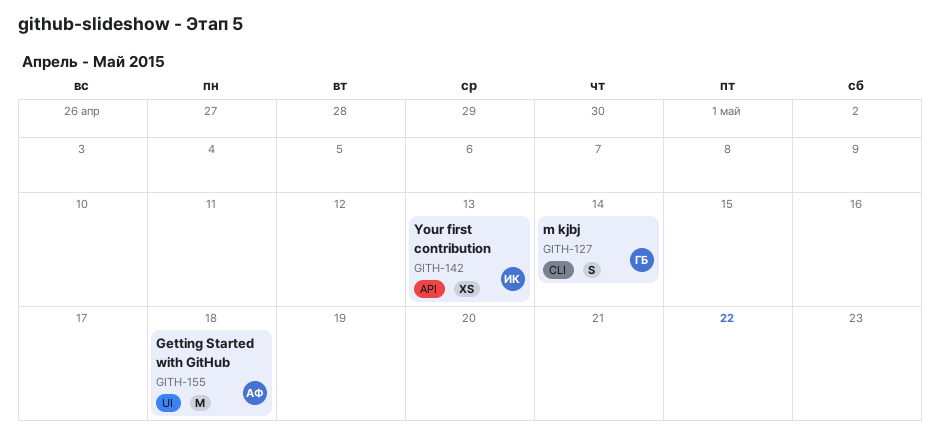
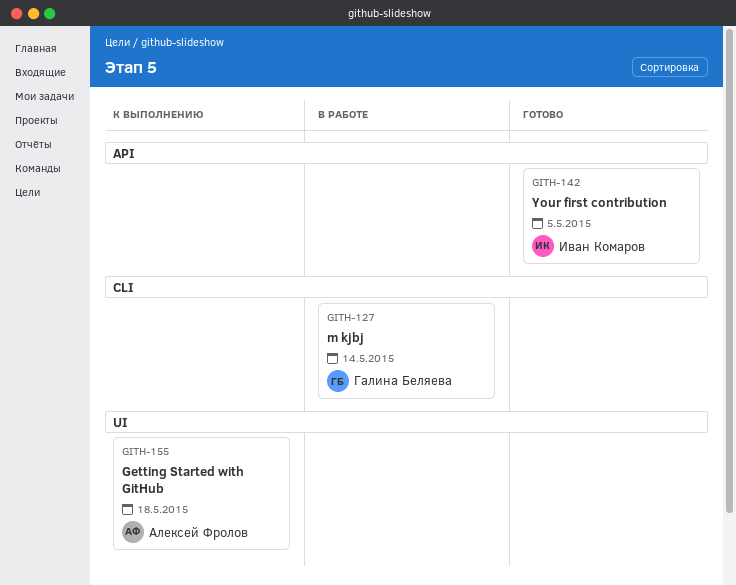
GITH-142, due: May 13 -> May 5

